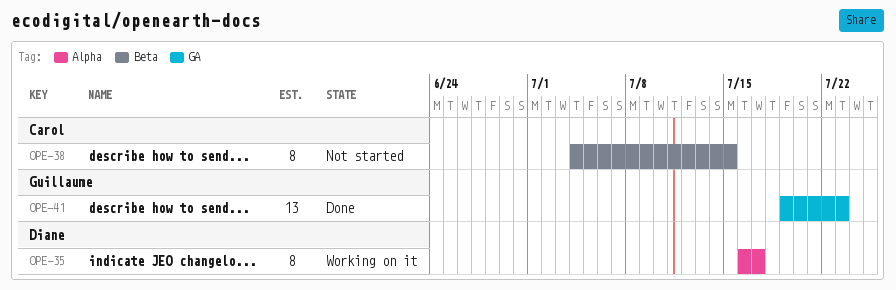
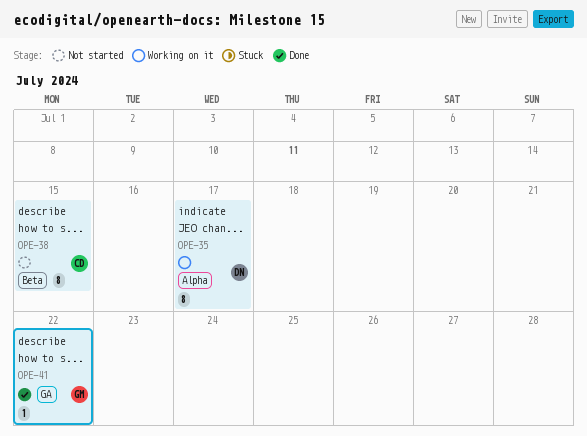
OPE-41, estimate: 13 -> 1
OPE-41, due: Jul 23 -> Jul 22

